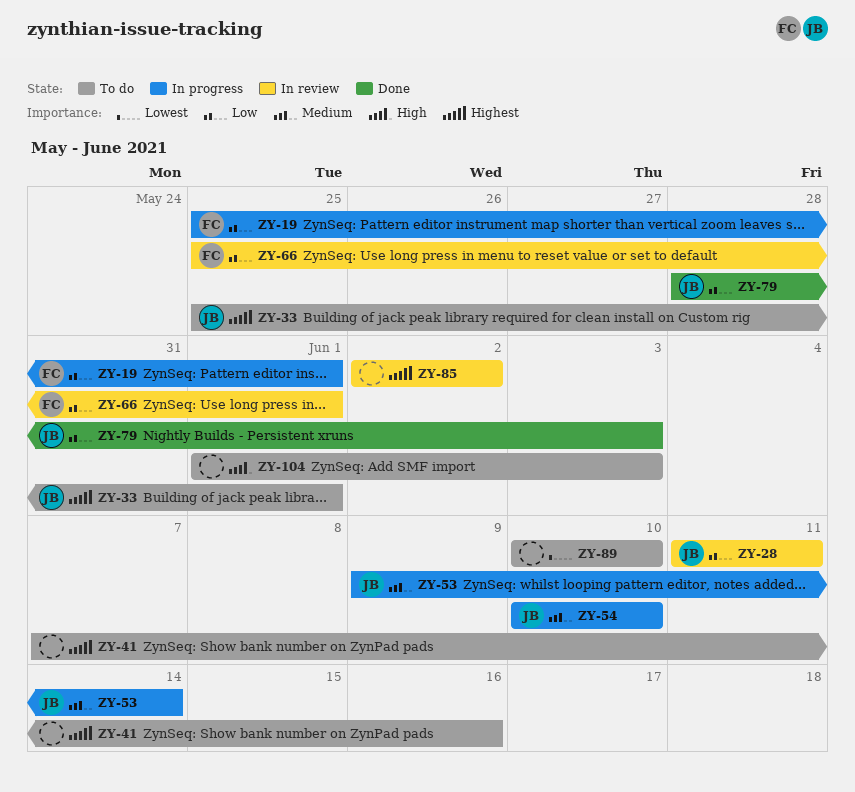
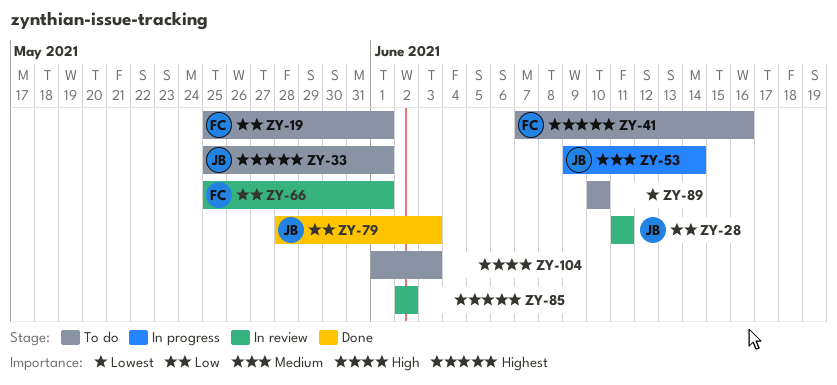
ZY-19, status: In progress -> To do
ZY-41, owner: none -> FC
ZY-54: present -> none

